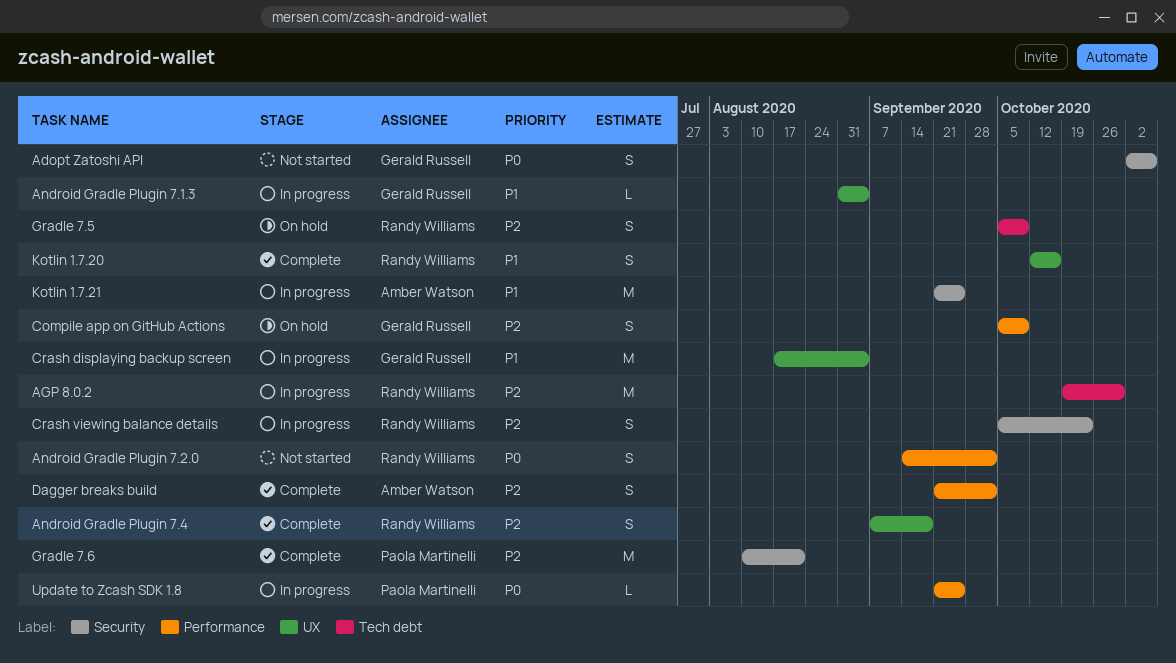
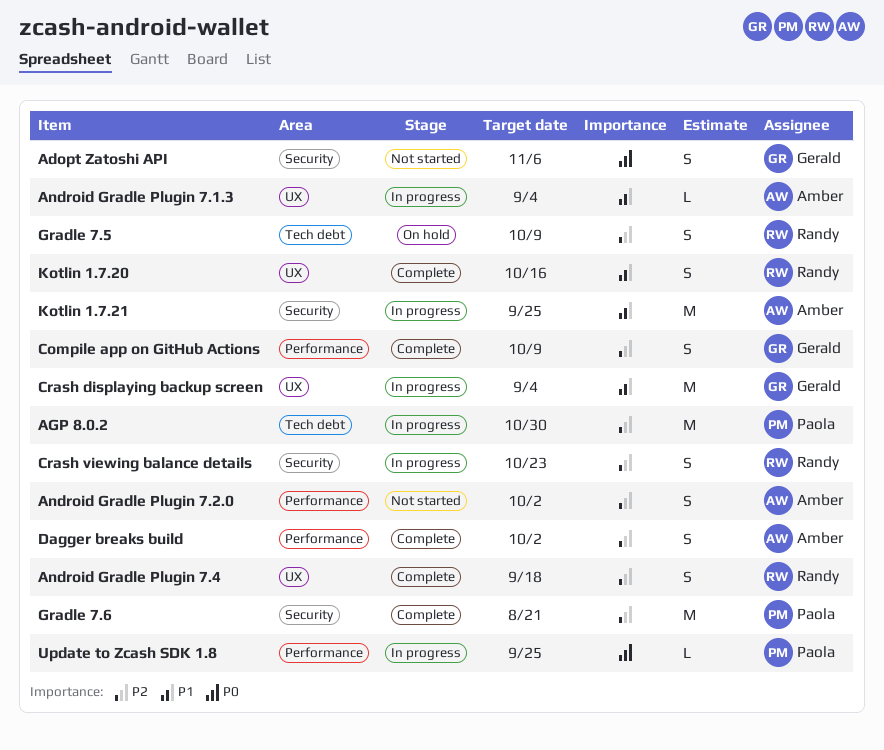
AGP 8.0.2, owner: Randy Williams -> Paola Martinelli
Android Gradle Plugin 7.1.3, owner: Gerald Russell -> Amber Watson
Android Gradle Plugin 7.2.0, owner: Randy Williams -> Amber Watson
Android Gradle Plugin 7.2.0, priority: P0 -> P2
Compile app on GitHub Actions, status: On hold -> Complete

